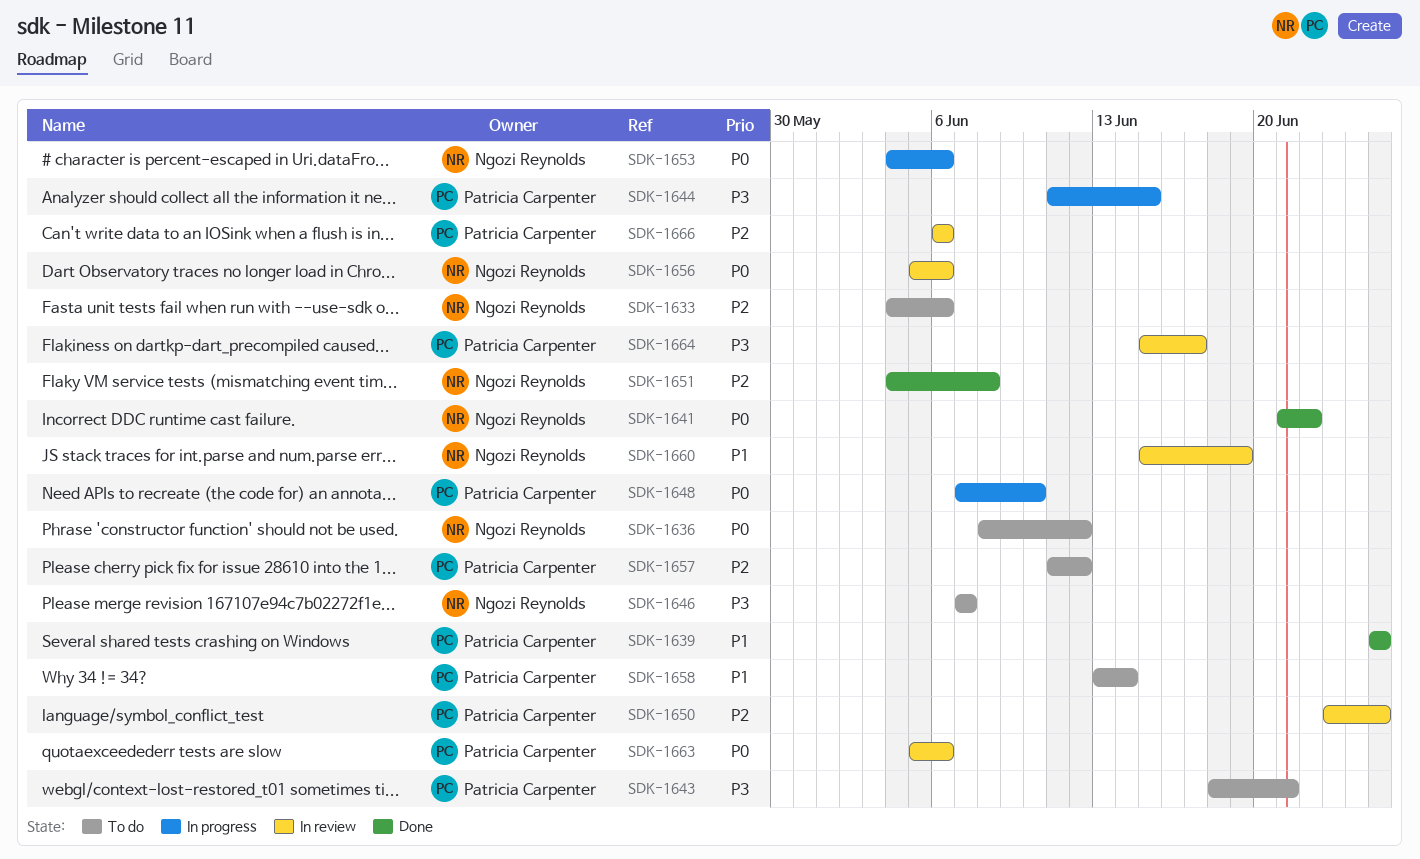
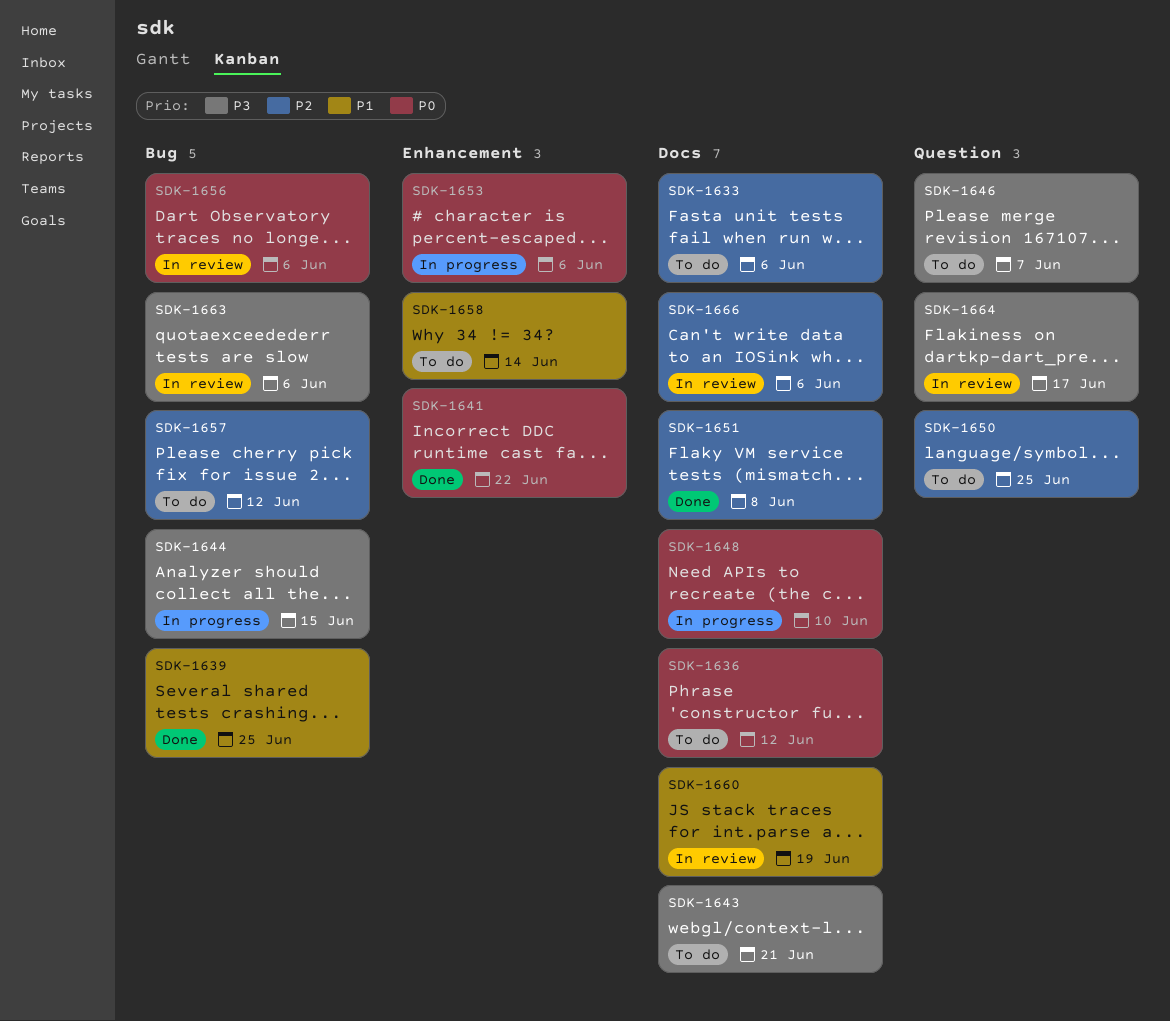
SDK-1650, status: In review -> To do
SDK-1663, priority: P0 -> P3

